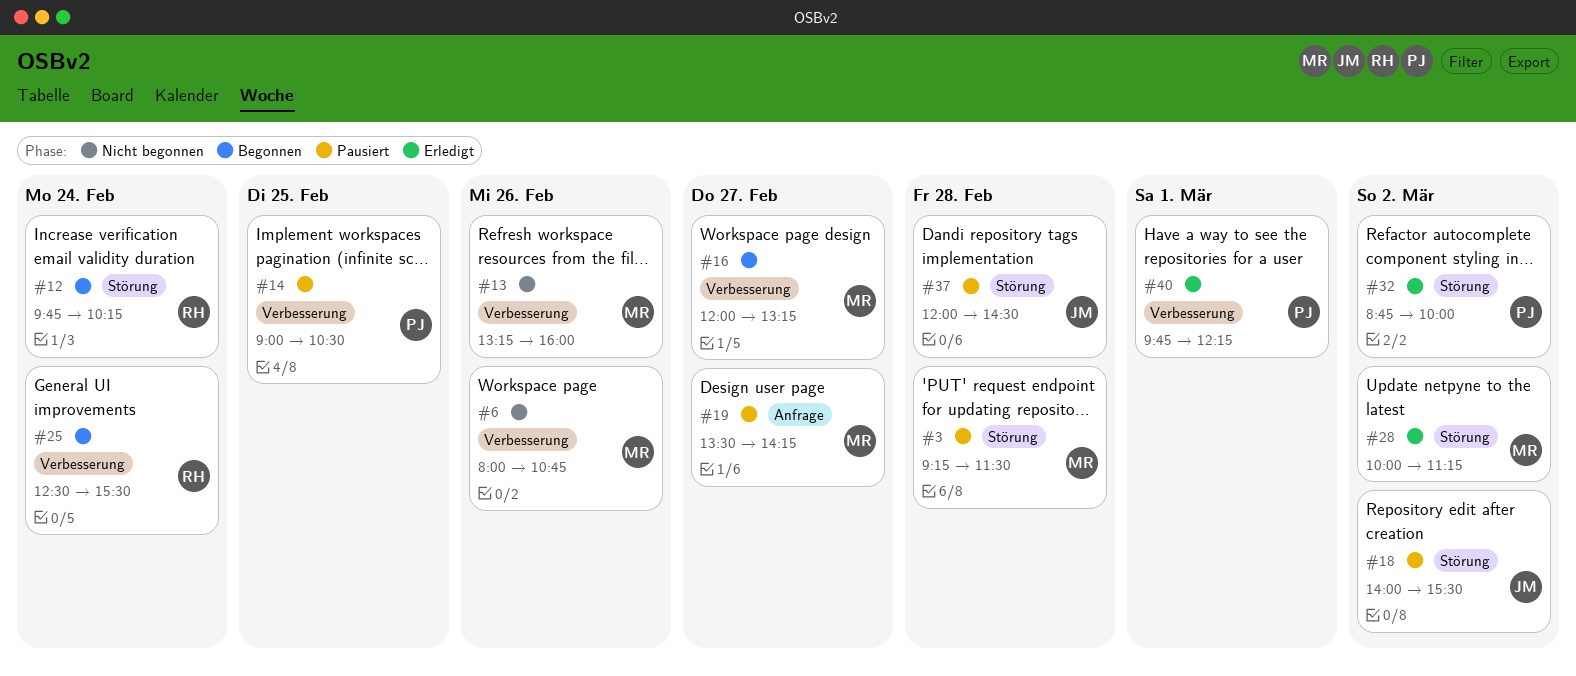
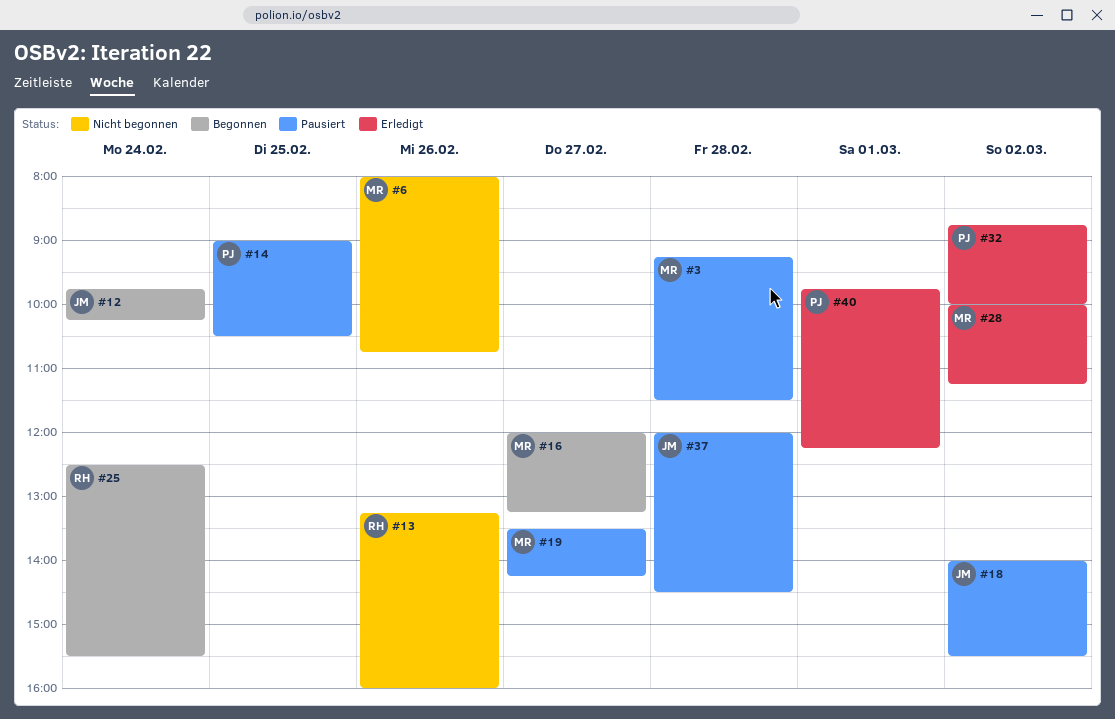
#12, owner: RH -> JM
#13, owner: MR -> RH

